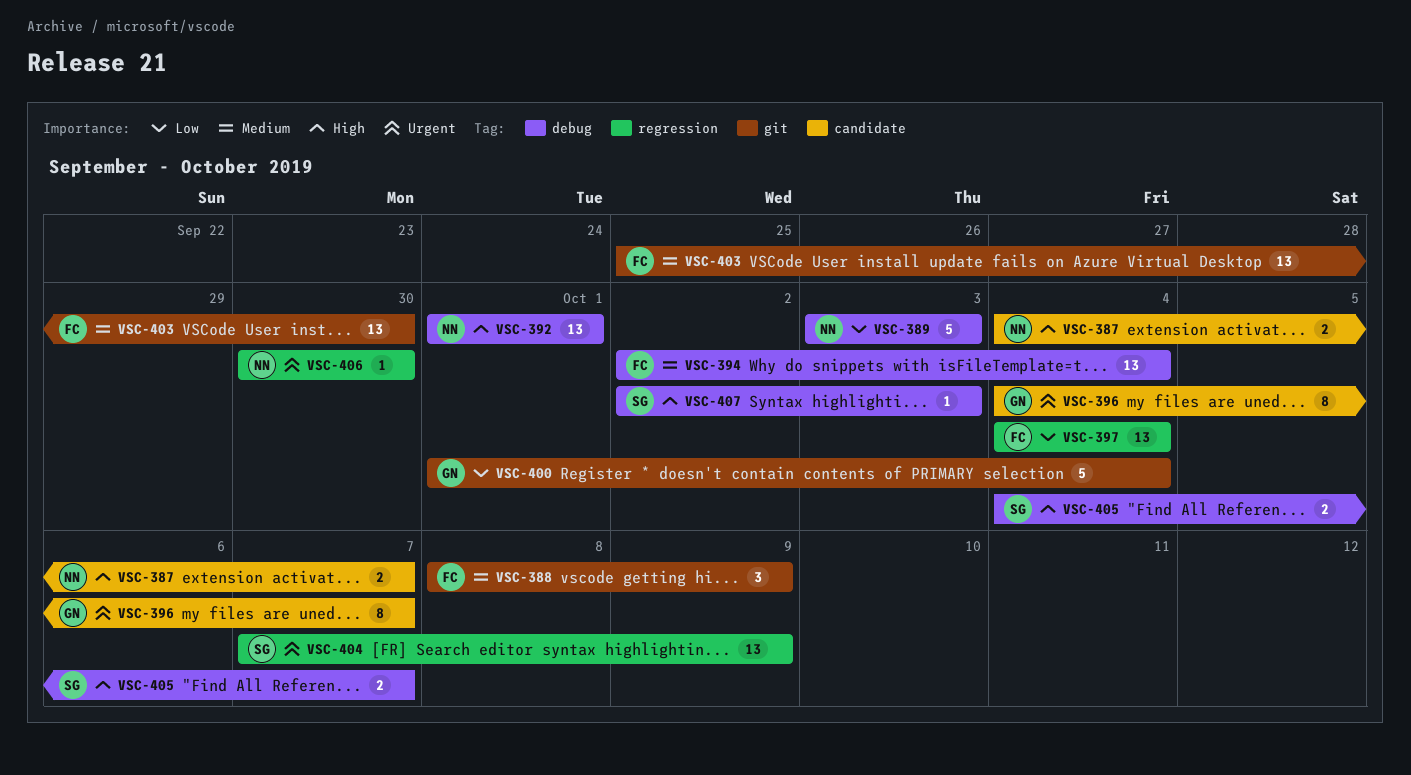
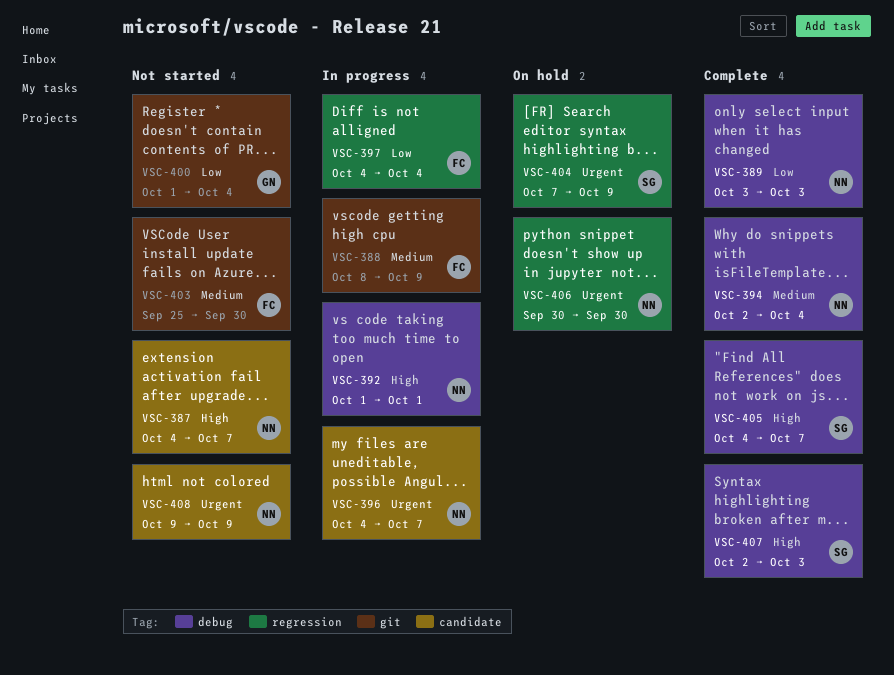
VSC-394, owner: FC -> NN
VSC-396, owner: GN -> NN
VSC-408: none -> present

